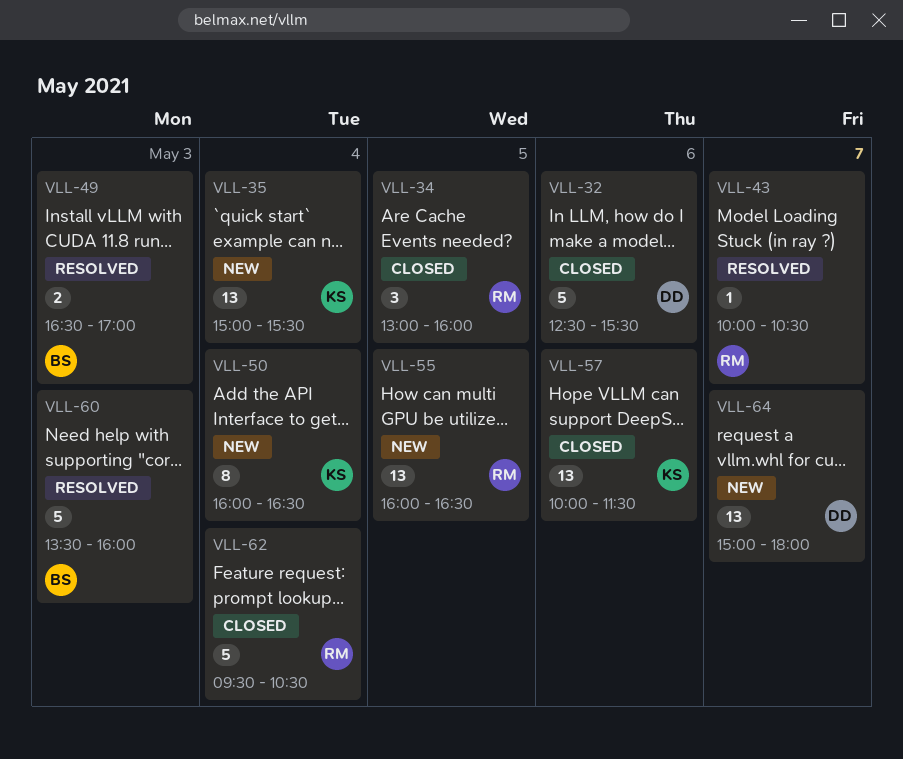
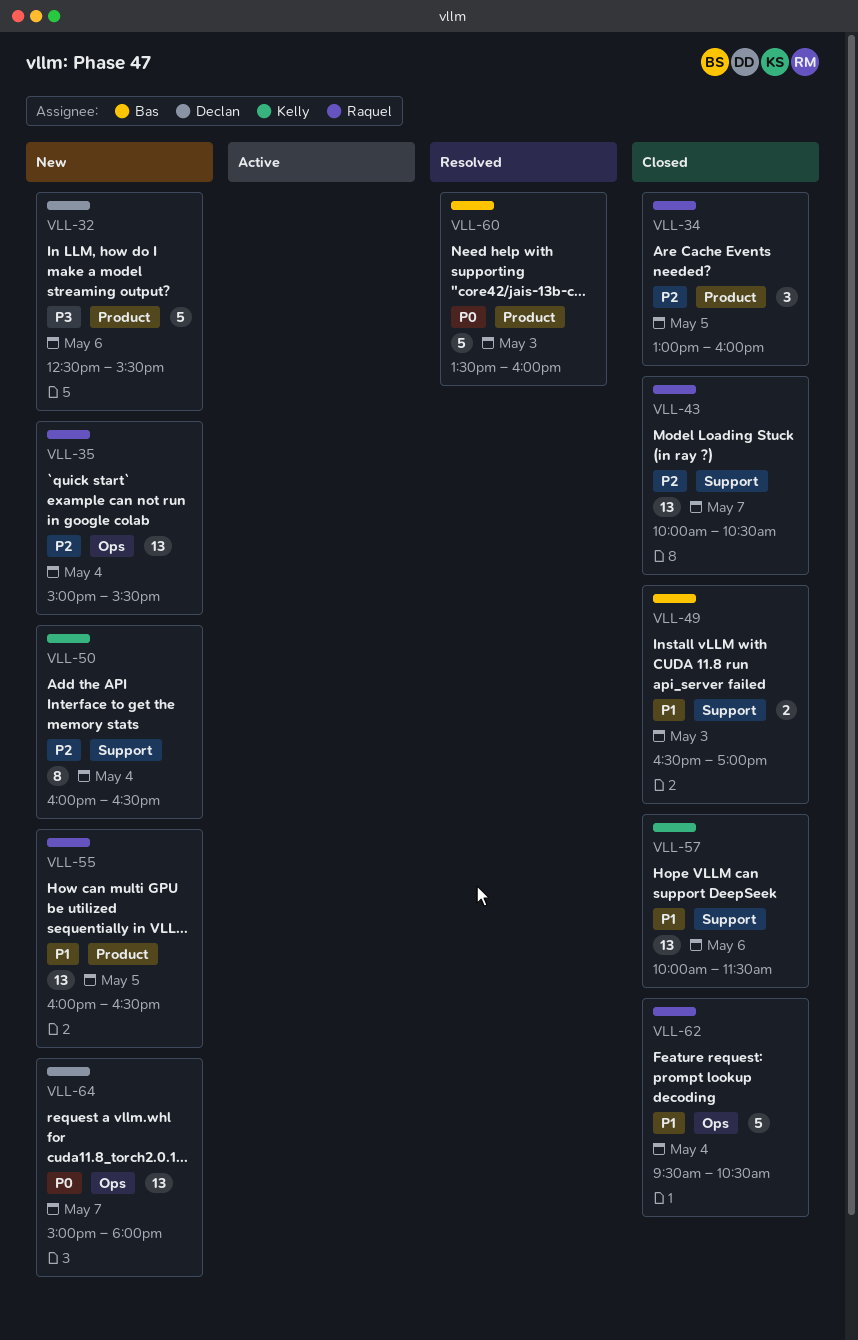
VLL-32, status: Closed -> New
VLL-35, owner: Kelly -> Raquel
VLL-43, status: Resolved -> Closed
VLL-43, estimate: 1 -> 13
VLL-49, status: Resolved -> Closed

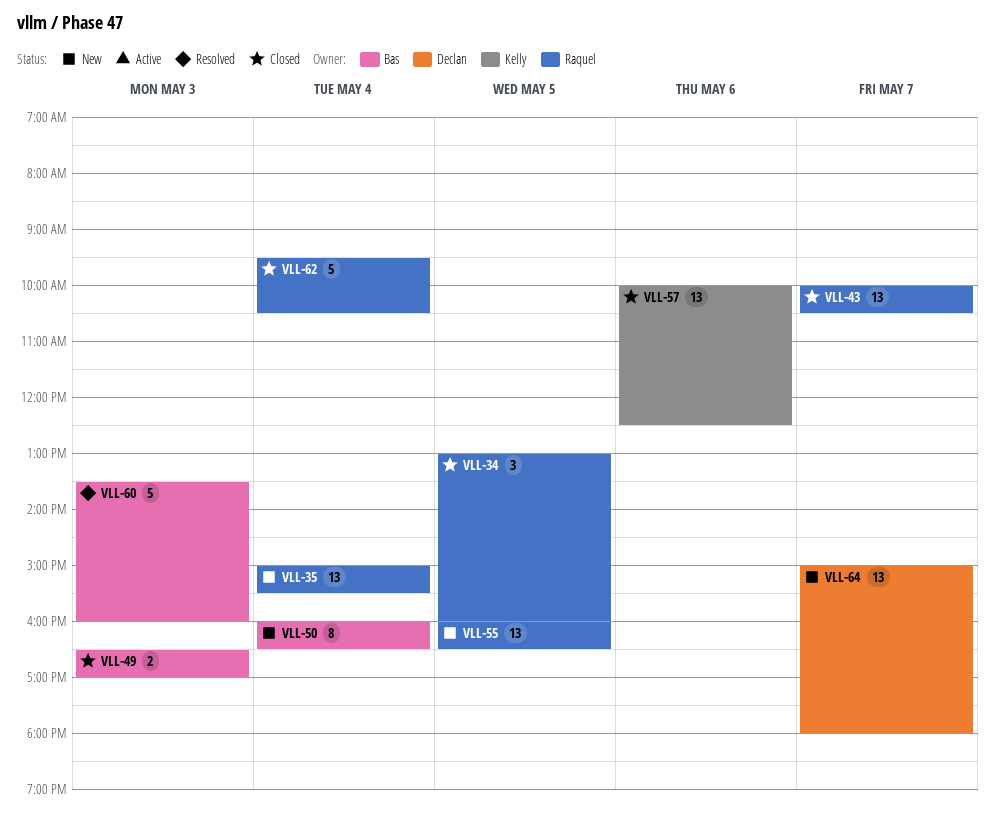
VLL-32: present -> none
VLL-50, owner: Kelly -> Bas
VLL-57, ends: 11:30 -> 12:30

